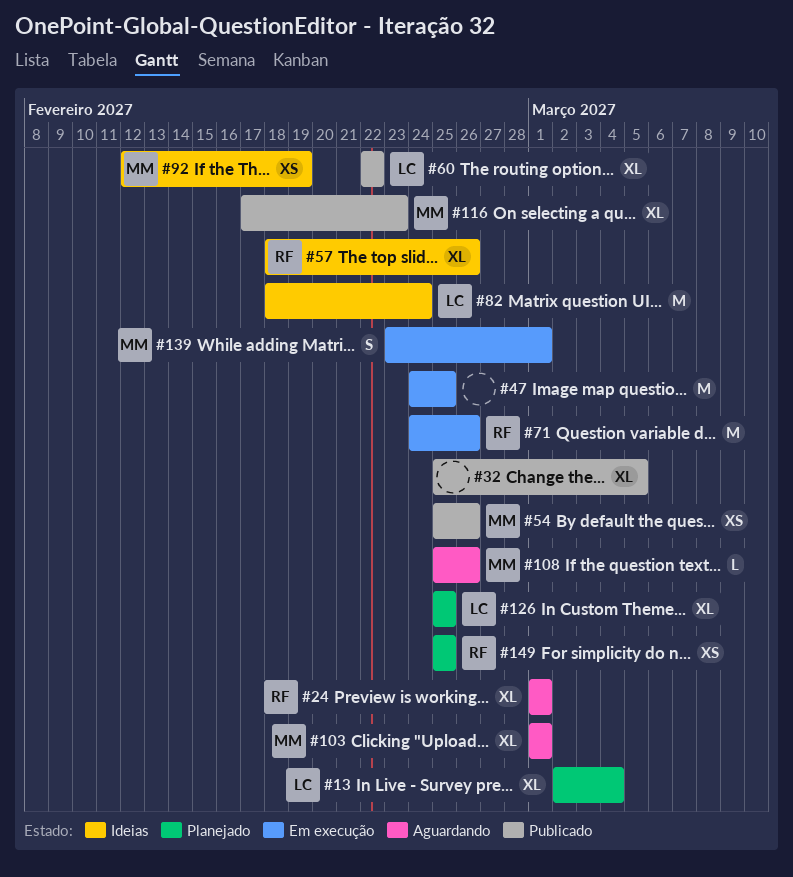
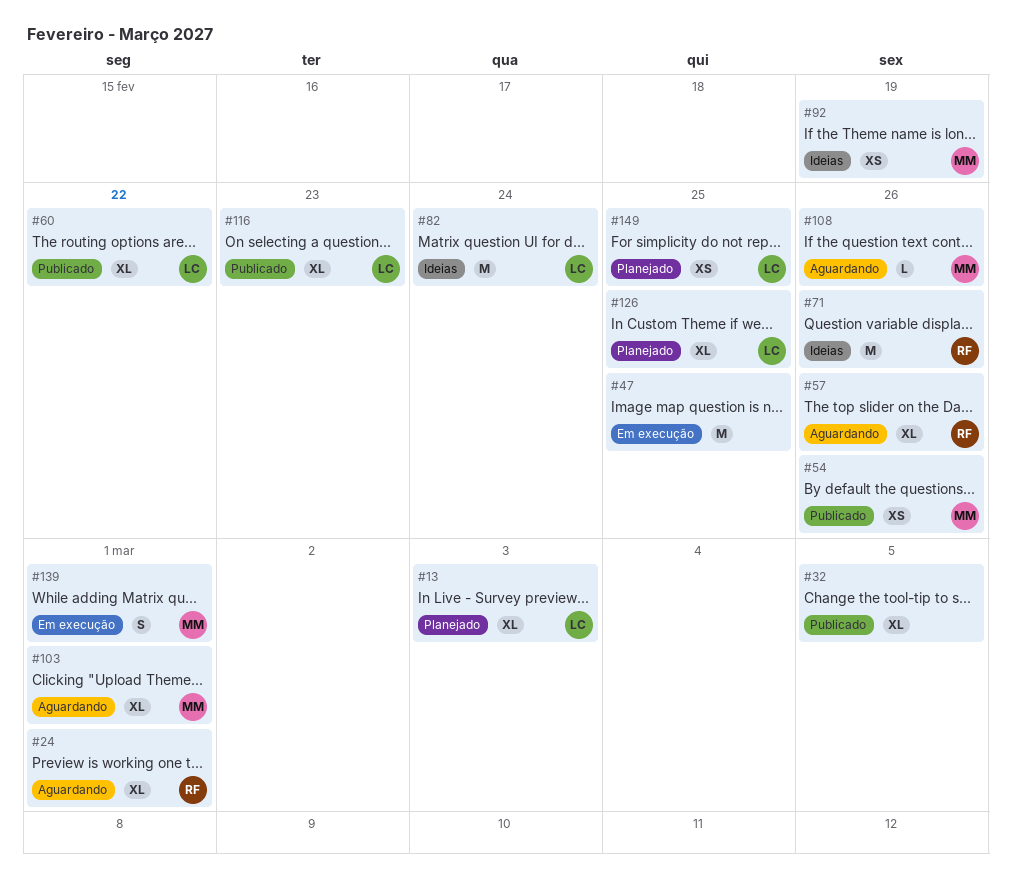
#13, due: Mar 4 -> Mar 3
#57, status: Ideias -> Aguardando
#71, status: Em execução -> Ideias
#116, owner: MM -> LC
#149, owner: RF -> LC

